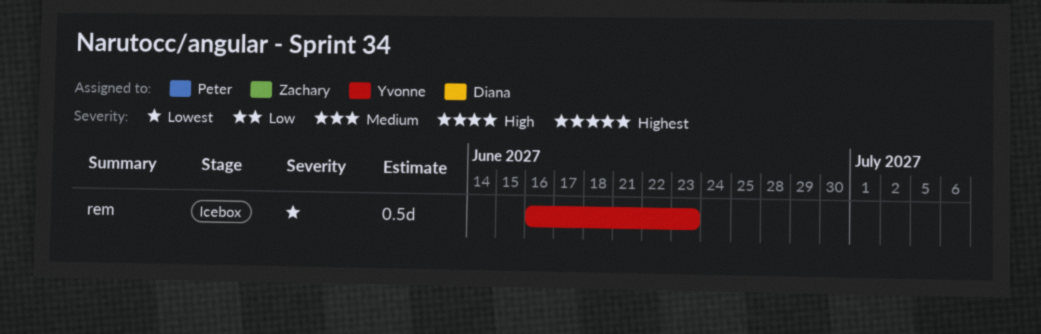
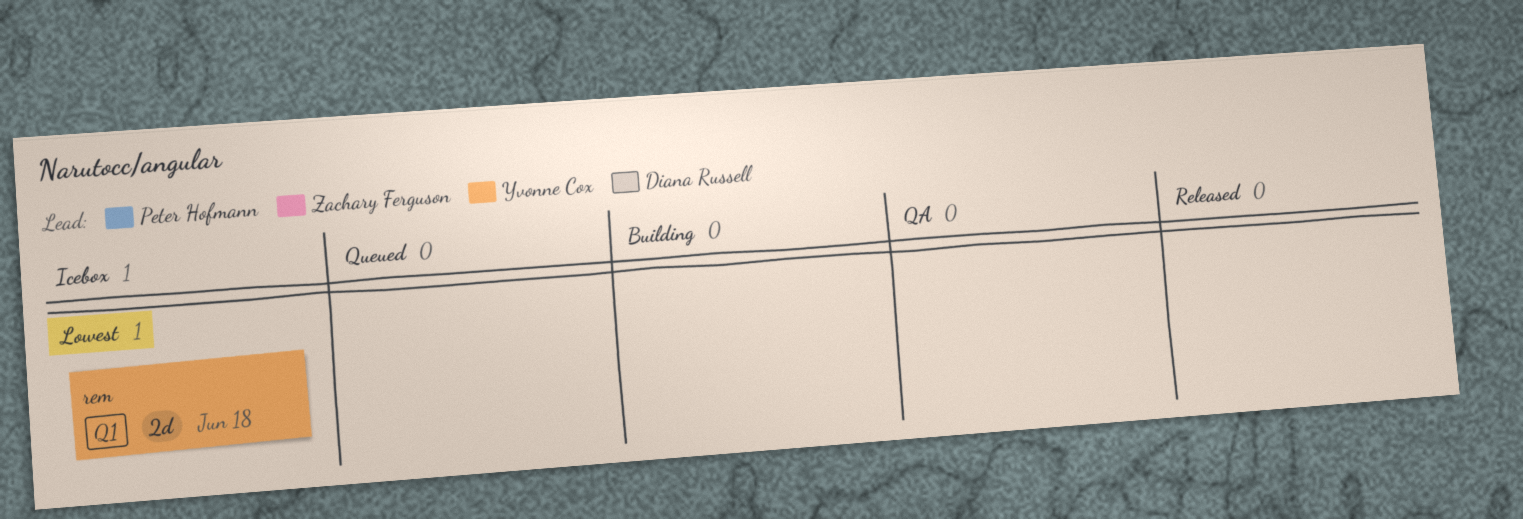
rem, estimate: 0.5d -> 2d
rem, due: Jun 23 -> Jun 18

